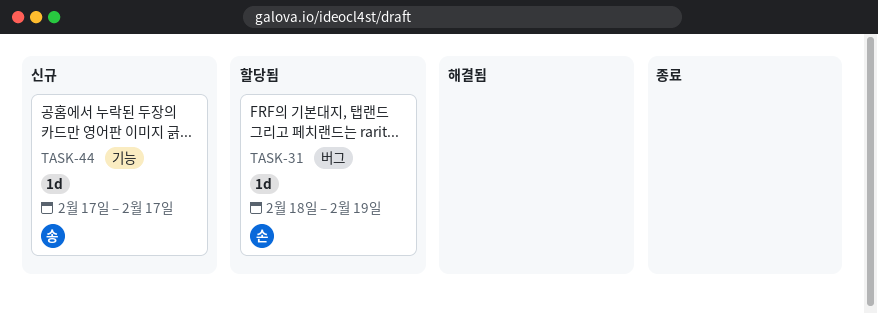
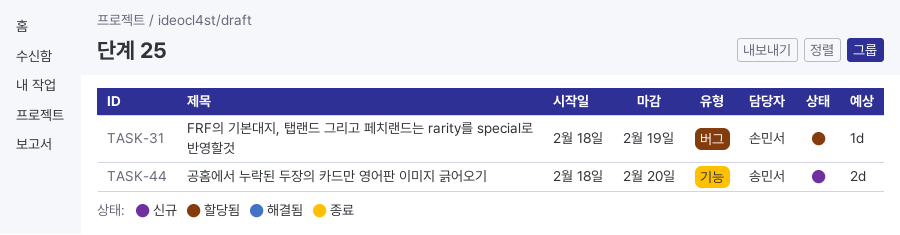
TASK-44, estimate: 1d -> 2d
TASK-44, start: Feb 17 -> Feb 18
TASK-44, due: Feb 17 -> Feb 20

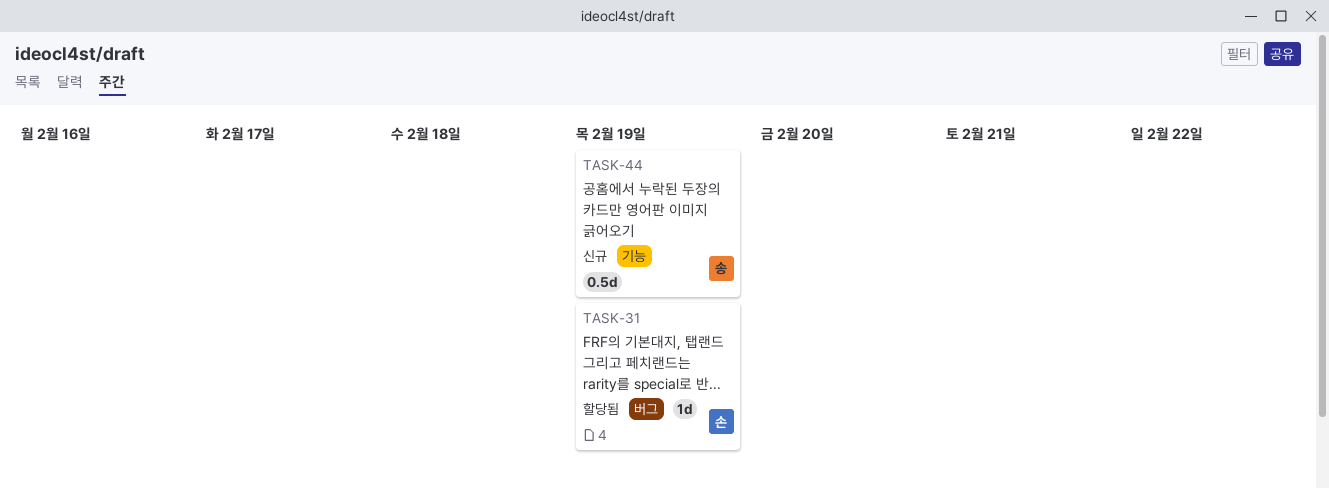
TASK-44, estimate: 2d -> 0.5d
TASK-44, due: Feb 20 -> Feb 19

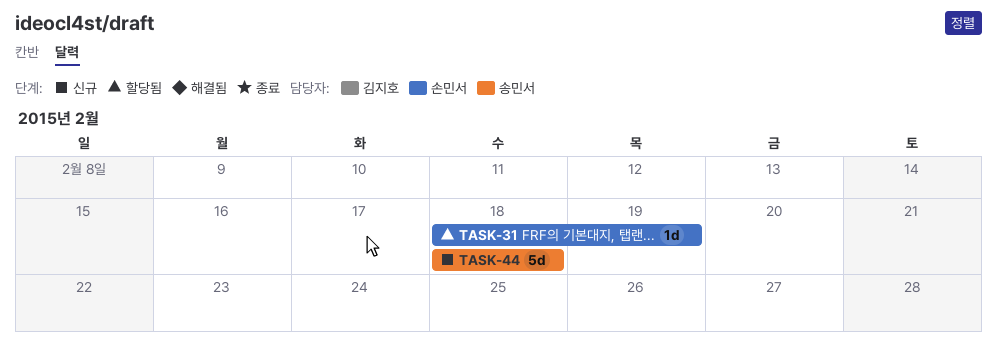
TASK-44, estimate: 0.5d -> 5d
TASK-44, due: Feb 19 -> Feb 18

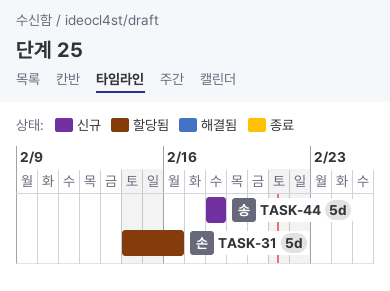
TASK-31, estimate: 1d -> 5d
TASK-31, start: Feb 18 -> Feb 14
TASK-31, due: Feb 19 -> Feb 16

